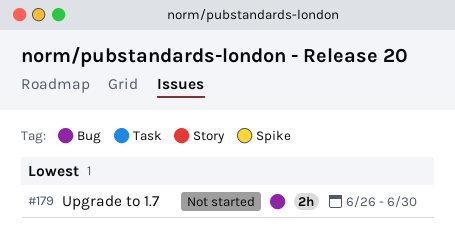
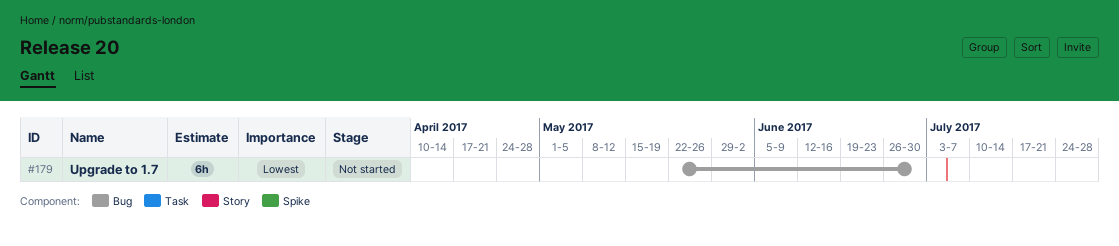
#179, estimate: 2h -> 6h
#179, start: Jun 26 -> May 22

